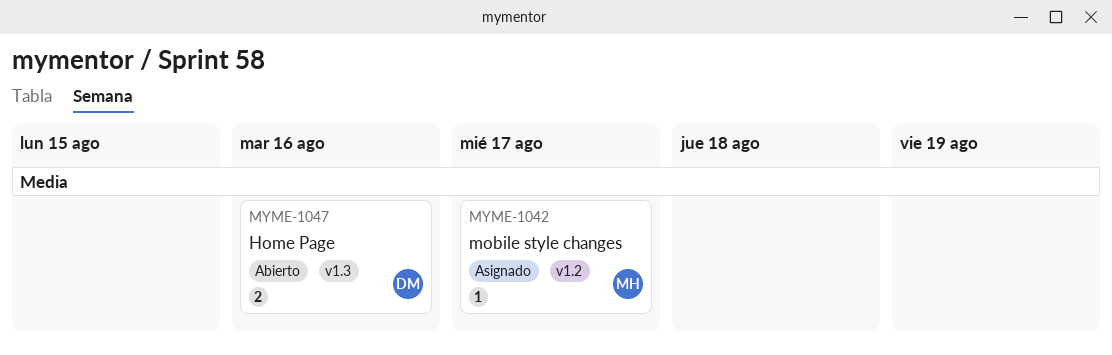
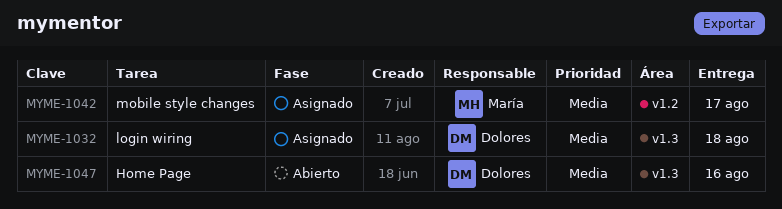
MYME-1032: none -> present

